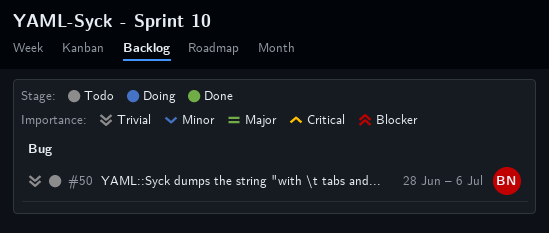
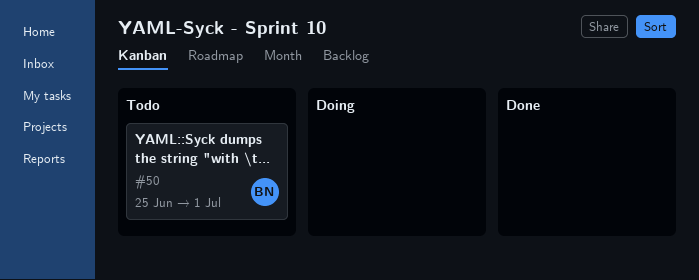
#50, start: Jun 28 -> Jun 25
#50, due: Jul 6 -> Jul 1

